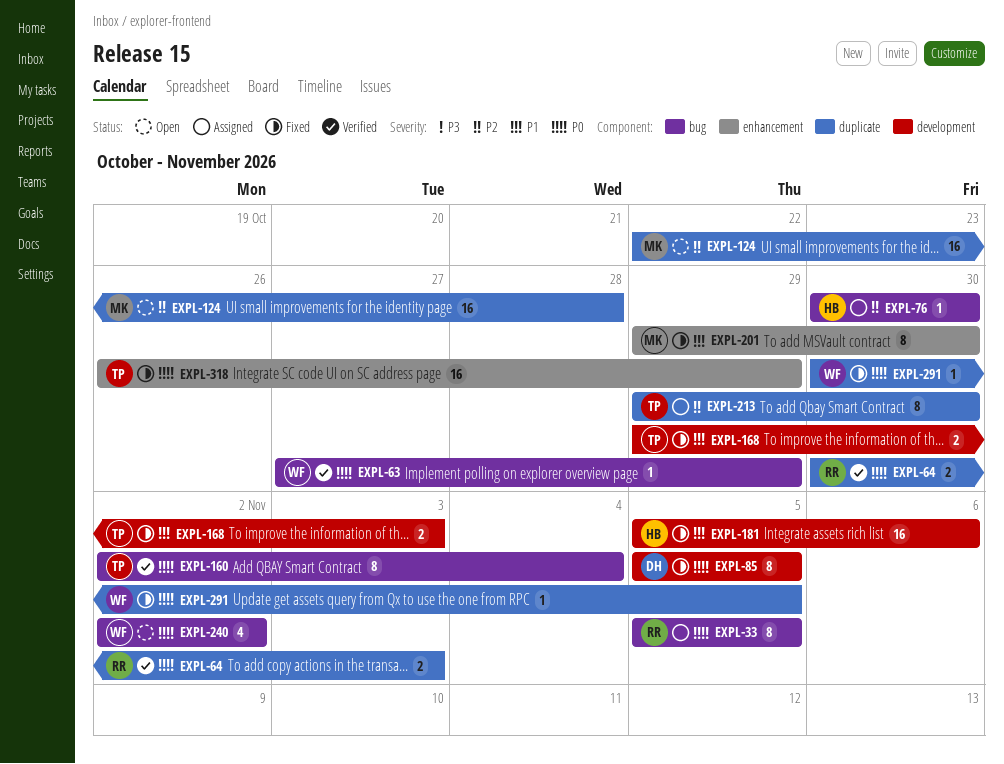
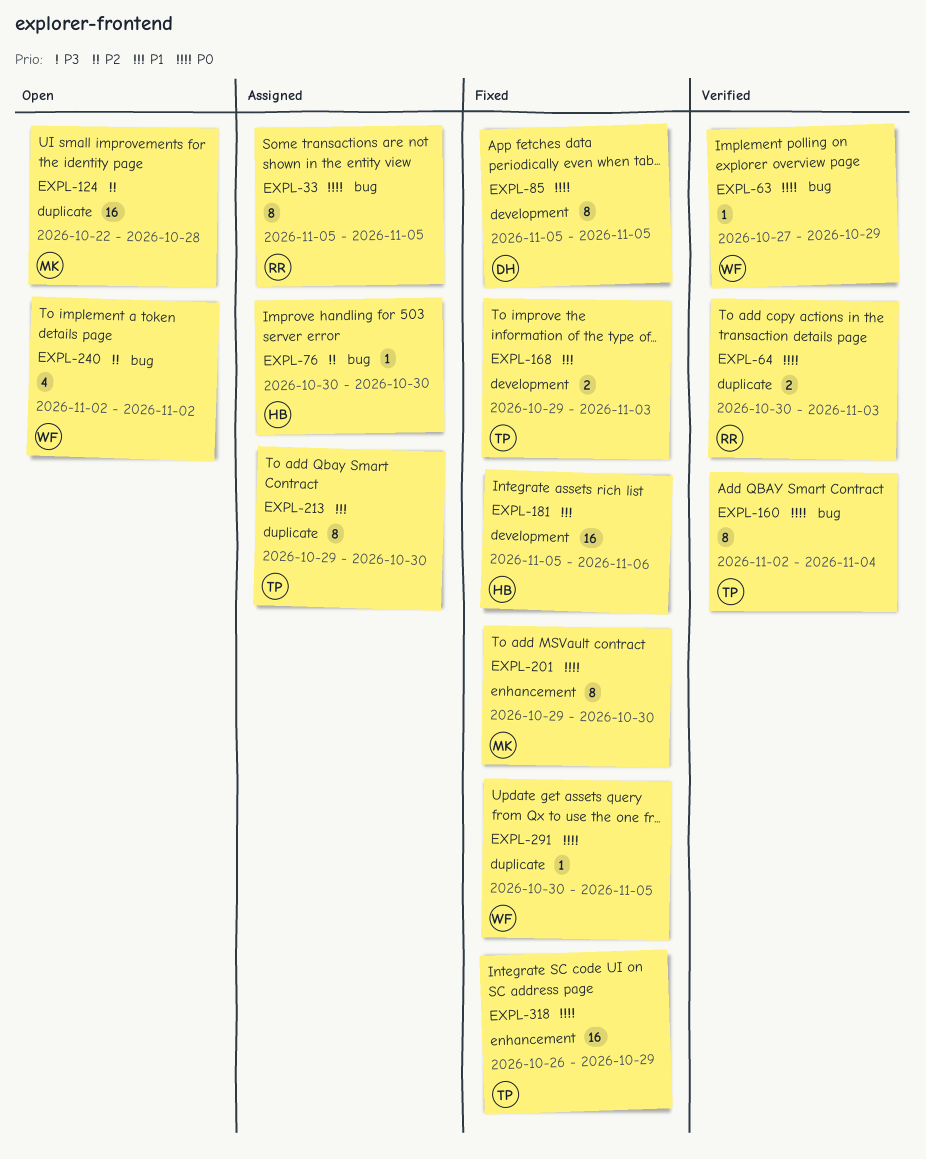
EXPL-201, priority: P1 -> P0
EXPL-213, priority: P2 -> P1
EXPL-240, priority: P0 -> P2

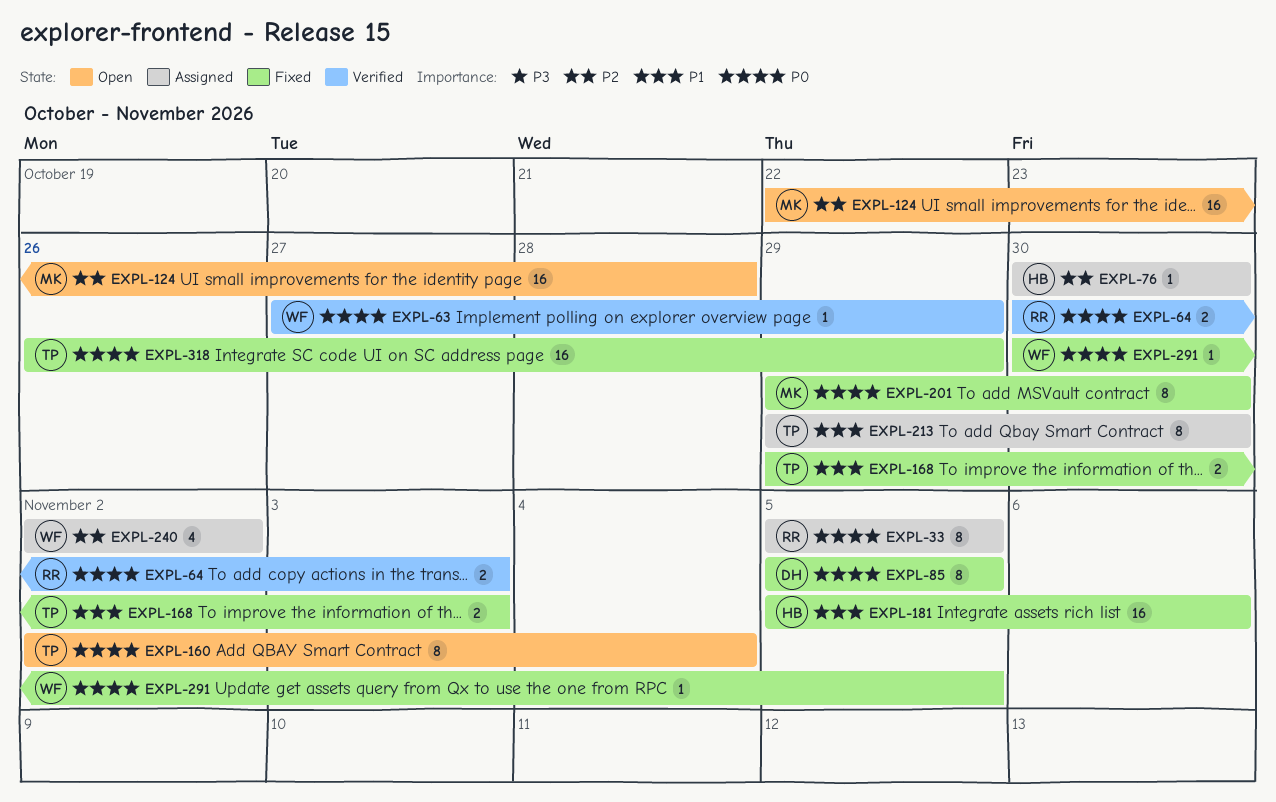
EXPL-160, status: Verified -> Open
EXPL-240, status: Open -> Assigned

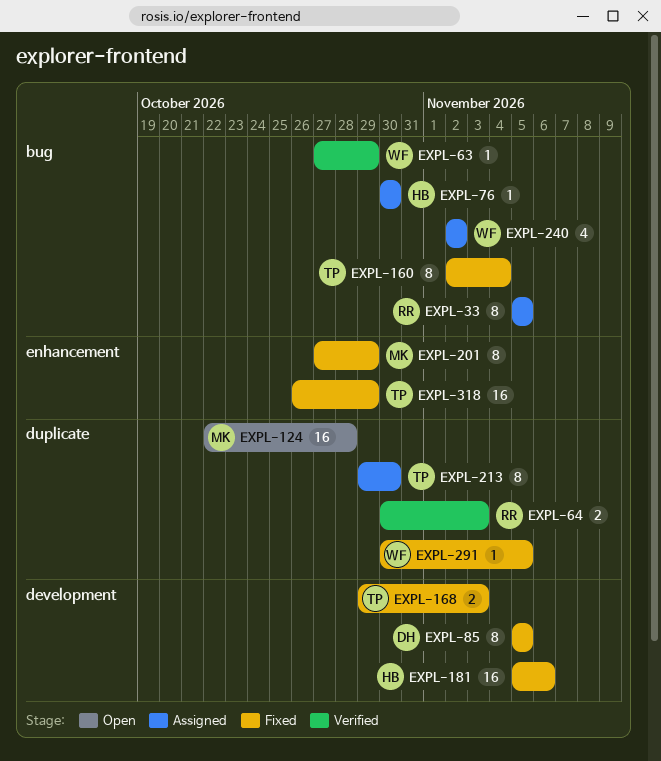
EXPL-160, status: Open -> Fixed
EXPL-201, start: Oct 29 -> Oct 27
EXPL-201, due: Oct 30 -> Oct 29

